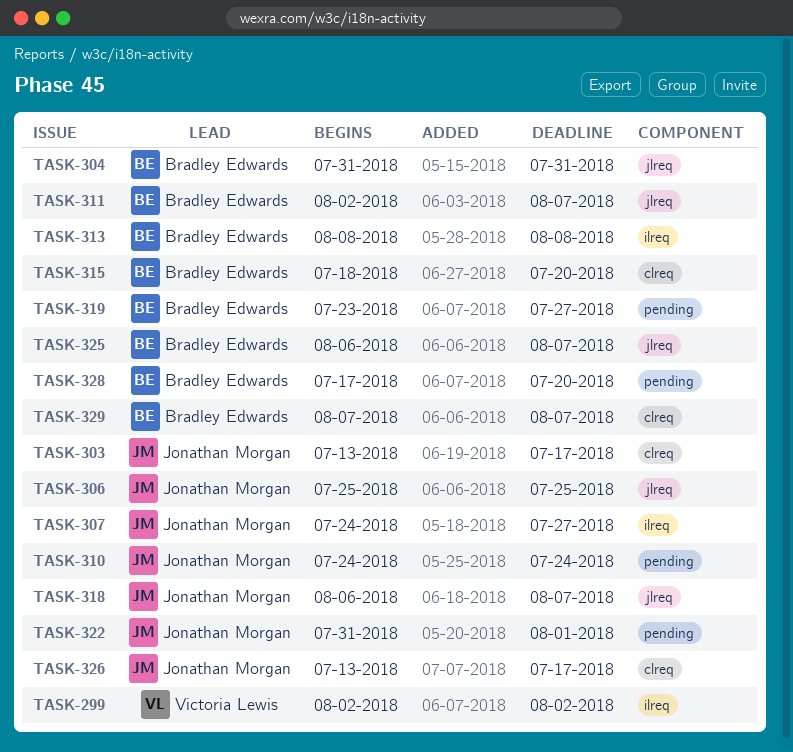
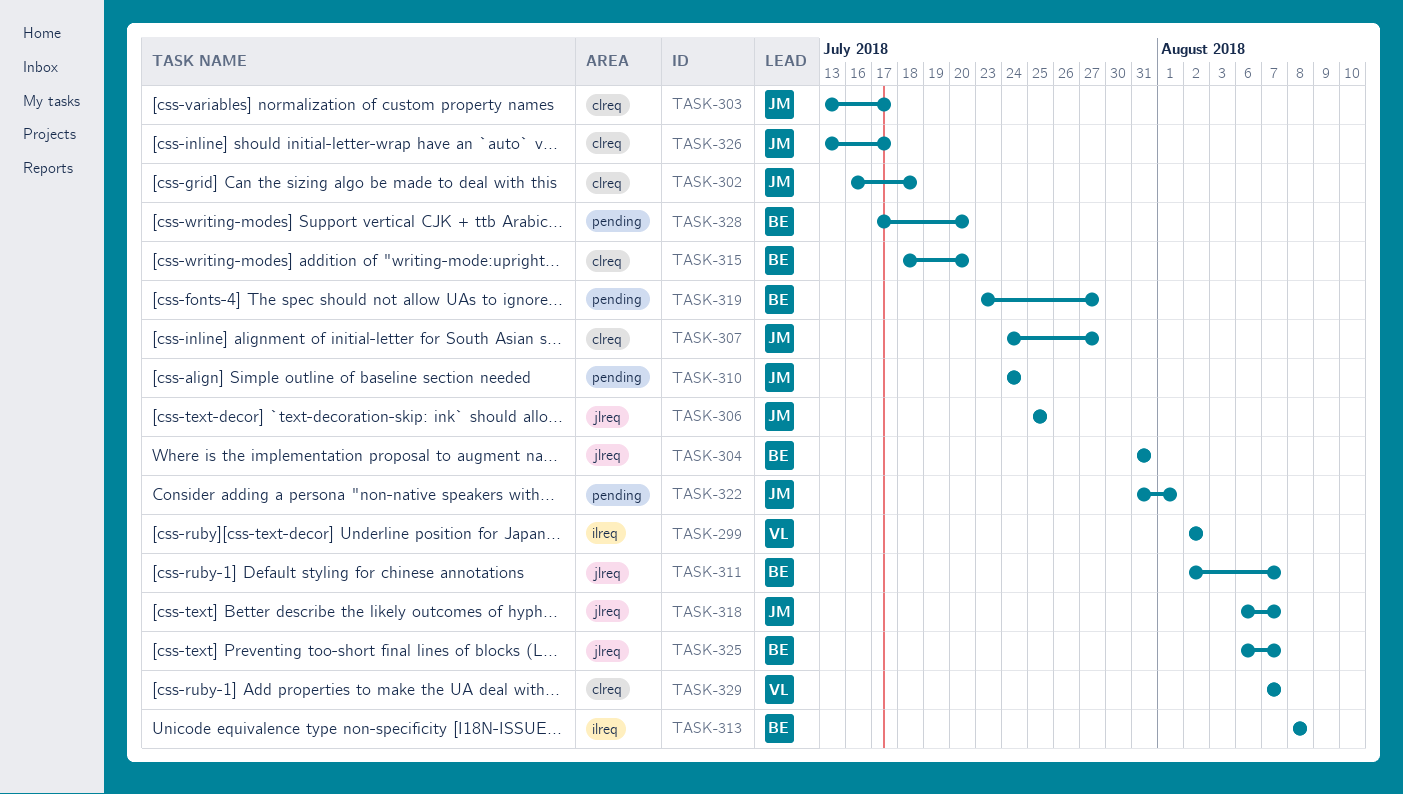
TASK-302: none -> present
TASK-307, label: ilreq -> clreq
TASK-329, owner: Bradley Edwards -> Victoria Lewis

